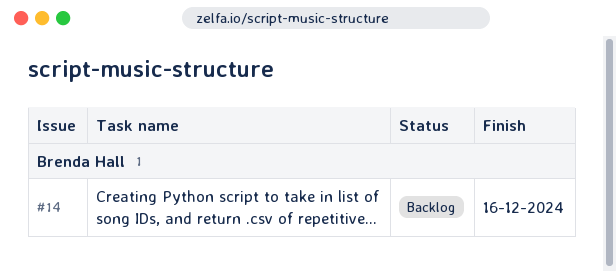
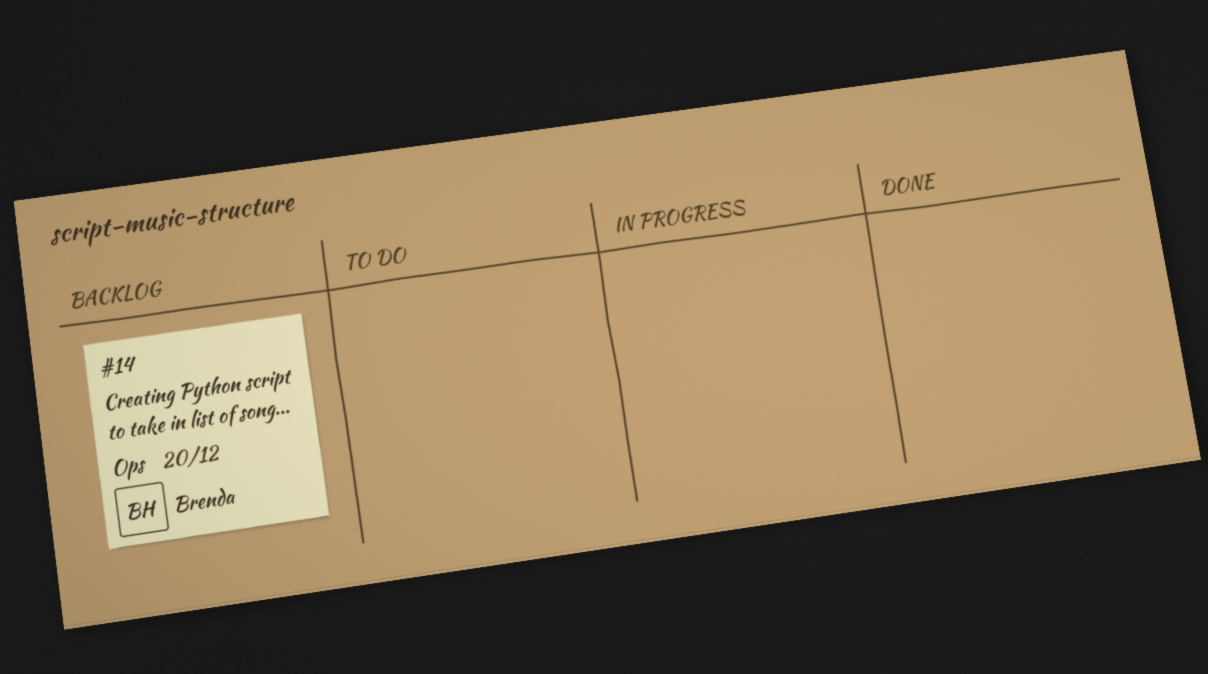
#14, due: Dec 16 -> Dec 20

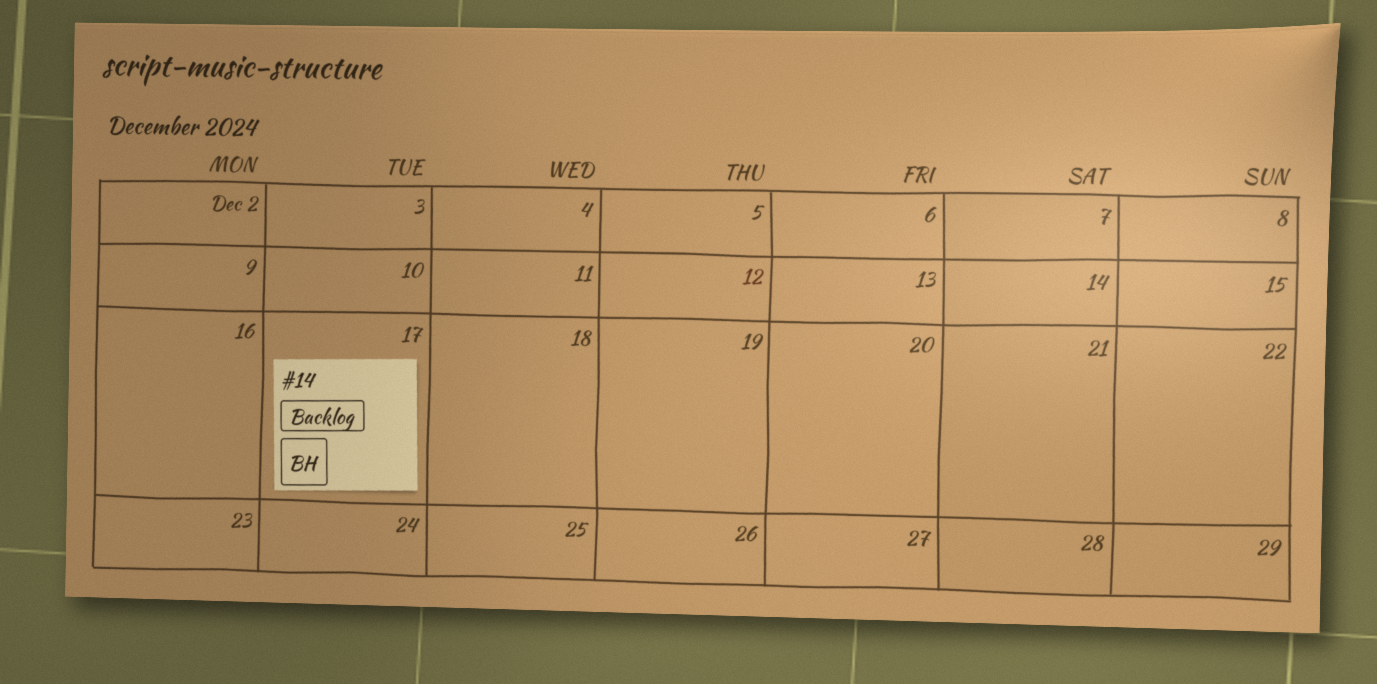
#14, due: Dec 20 -> Dec 17

